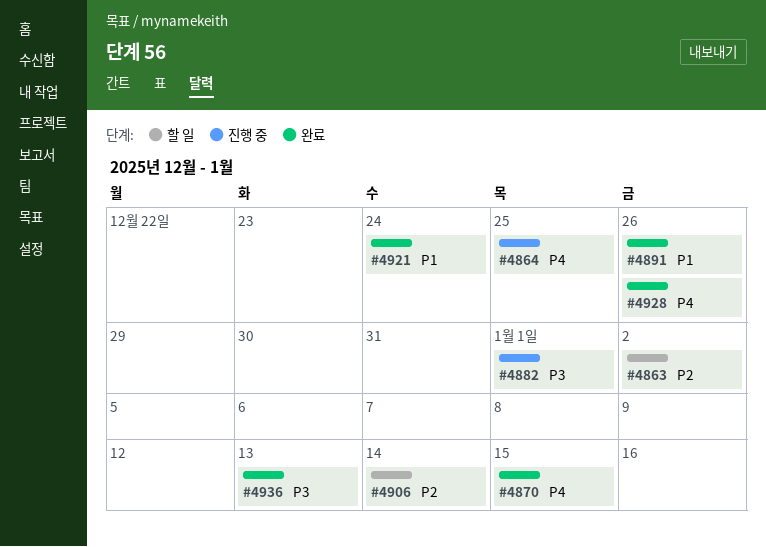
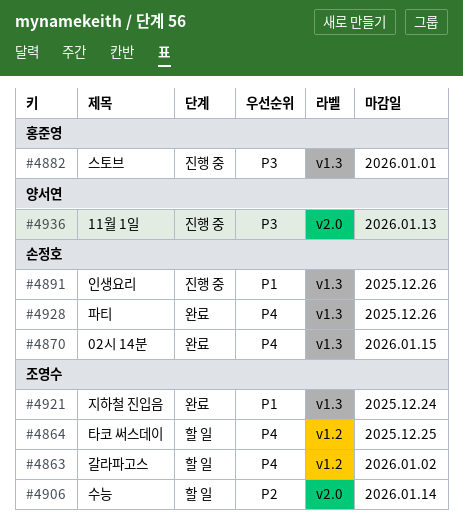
#4863, priority: P2 -> P4
#4864, status: 진행 중 -> 할 일
#4891, status: 완료 -> 진행 중
#4936, status: 완료 -> 진행 중

